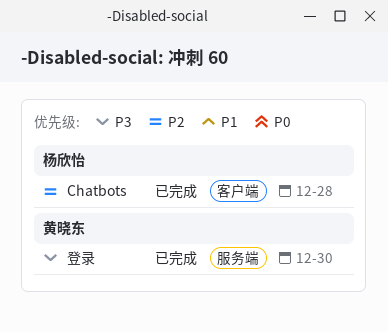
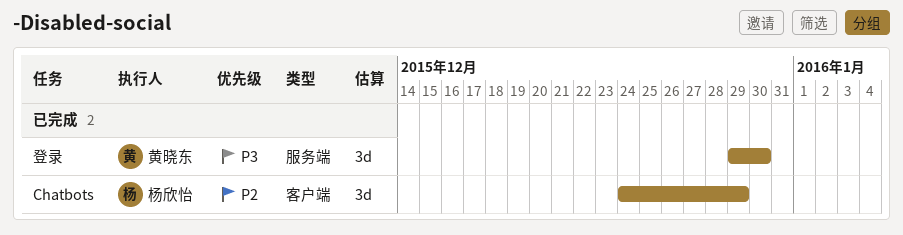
Chatbots, due: Dec 28 -> Dec 29

